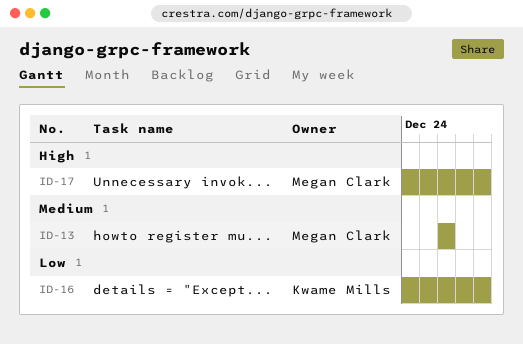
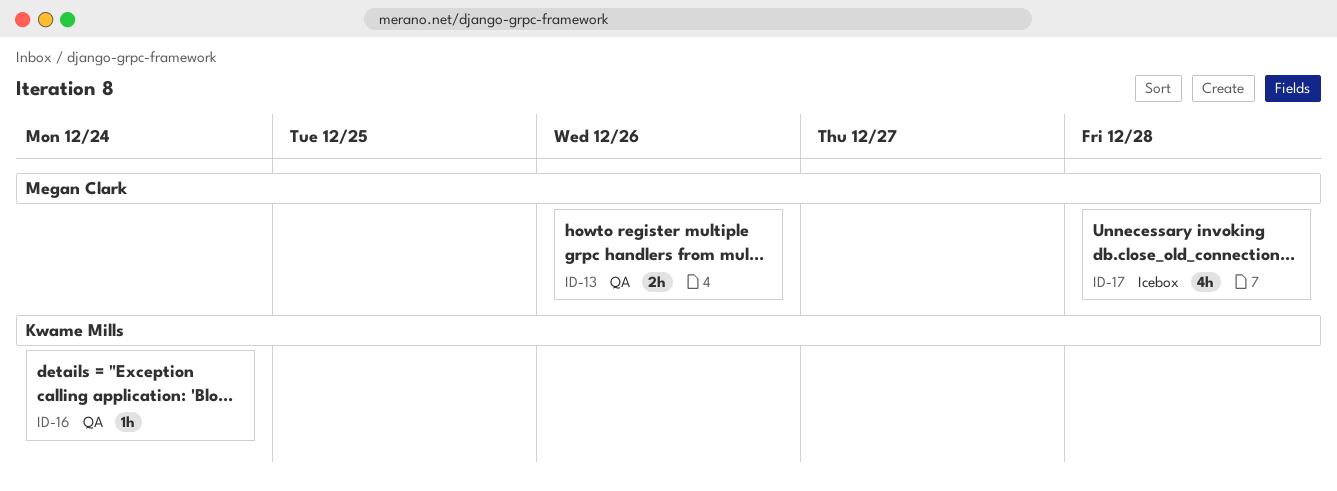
ID-16, due: Dec 28 -> Dec 24

